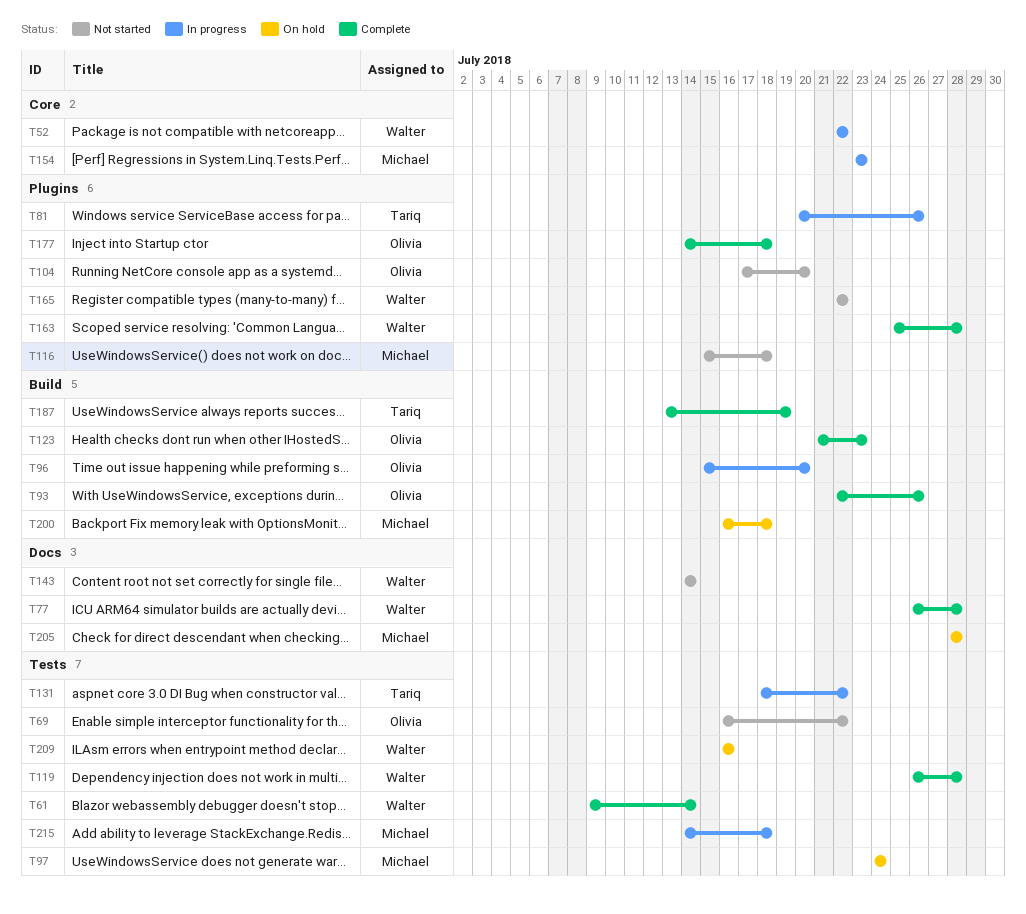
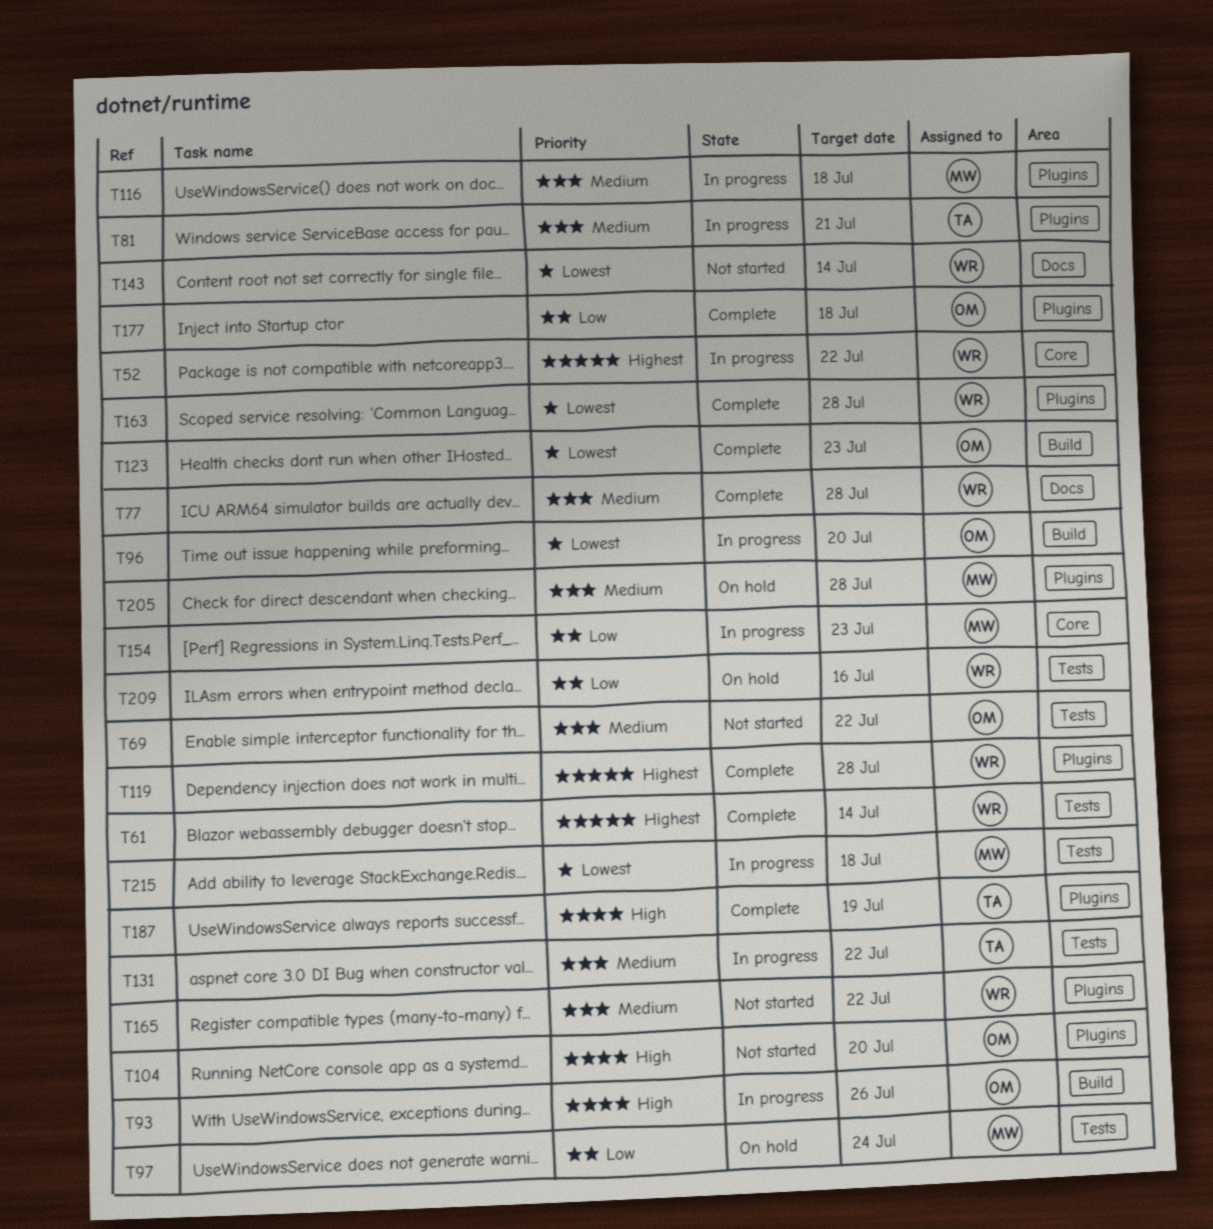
T81, due: Jul 26 -> Jul 21
T93, status: Complete -> In progress
T116, status: Not started -> In progress
T119, label: Tests -> Plugins
T187, label: Build -> Plugins
T200: present -> none
T205, label: Docs -> Plugins

